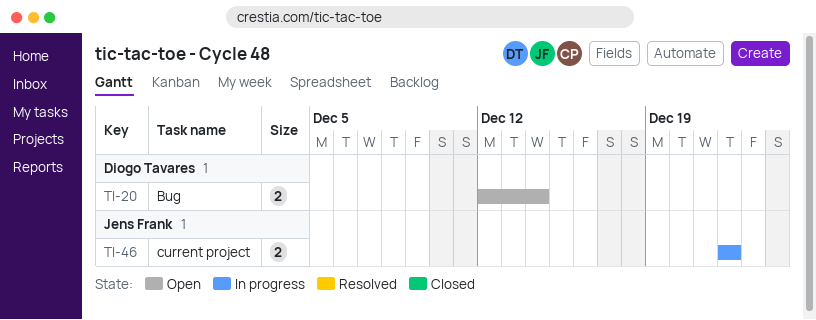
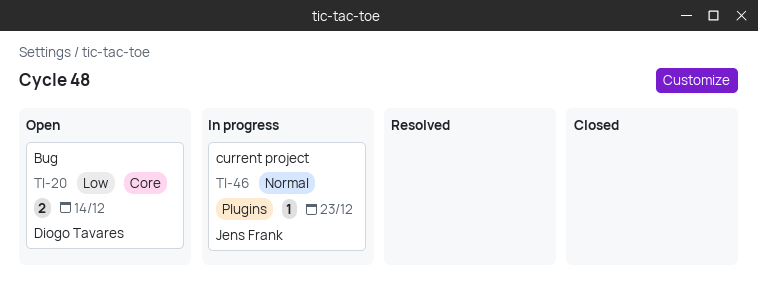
TI-46, estimate: 2 -> 1
TI-46, due: Dec 22 -> Dec 23

